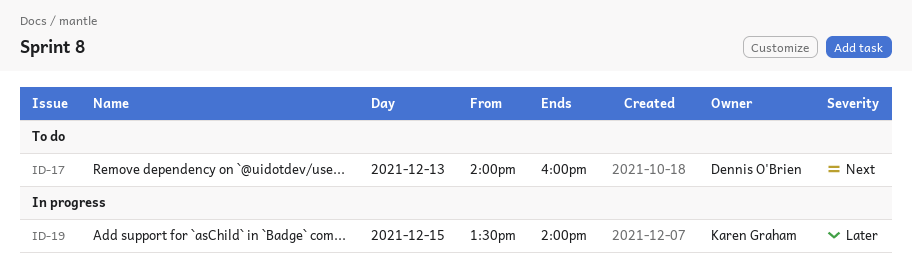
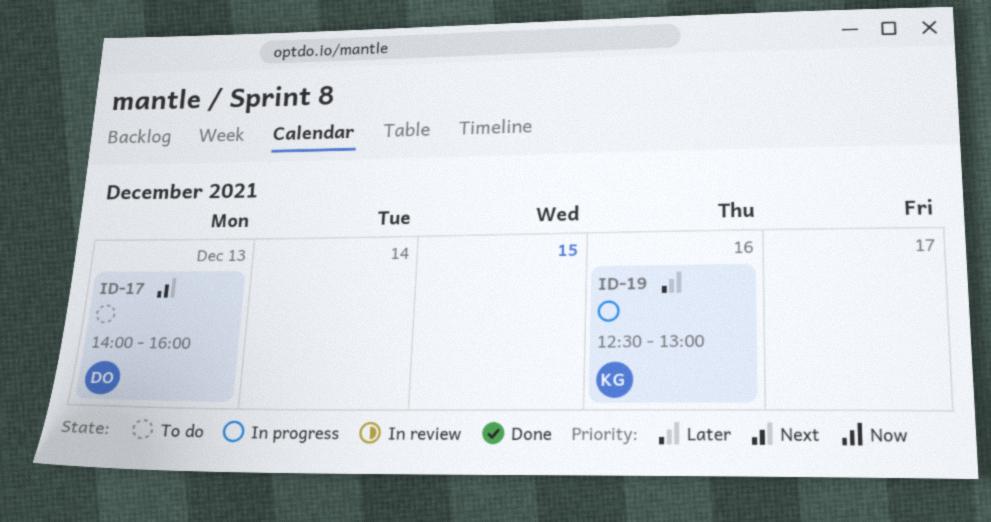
ID-19, day: Dec 15 -> Dec 16
ID-19, begins: 13:30 -> 12:30
ID-19, ends: 14:00 -> 13:00

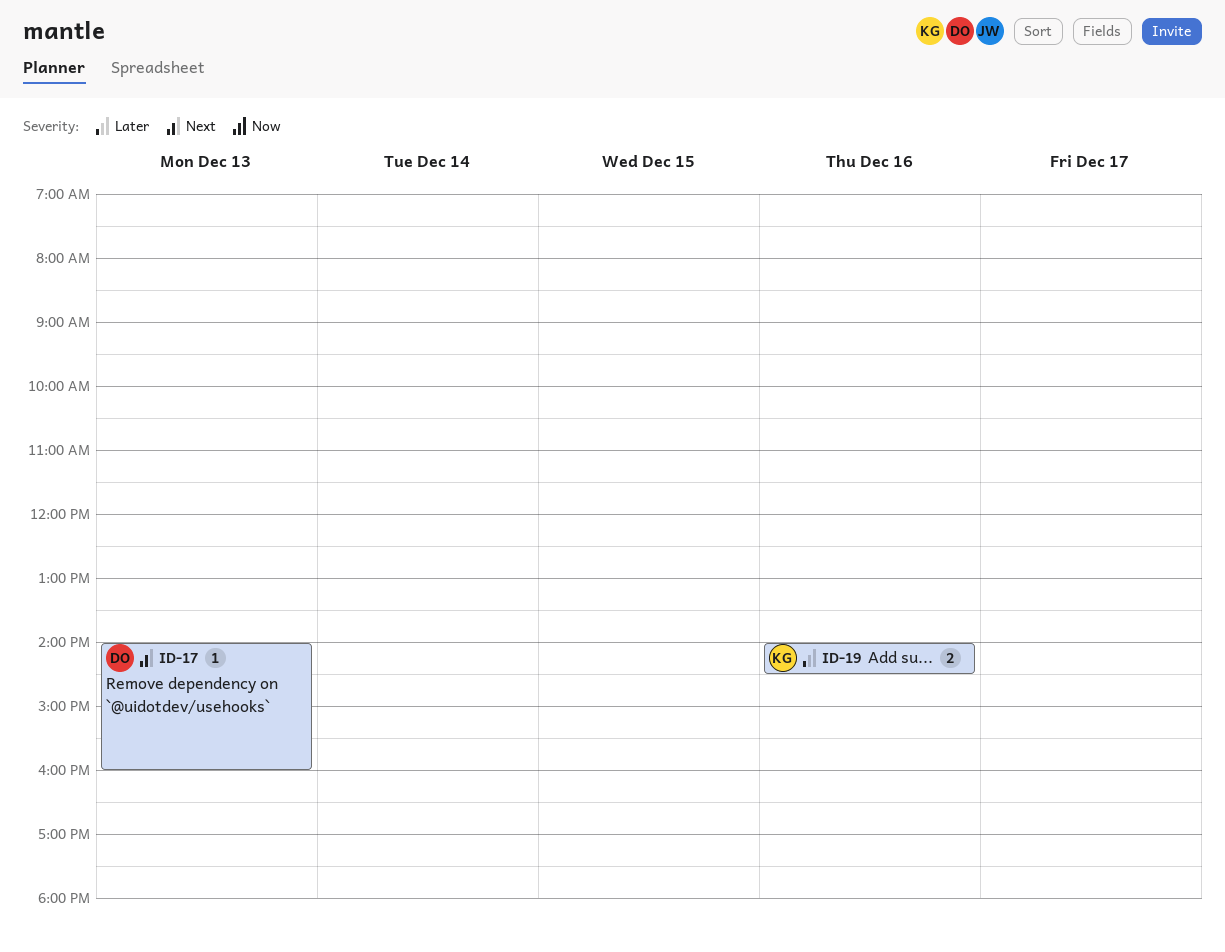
ID-19, begins: 12:30 -> 14:00
ID-19, ends: 13:00 -> 14:30

